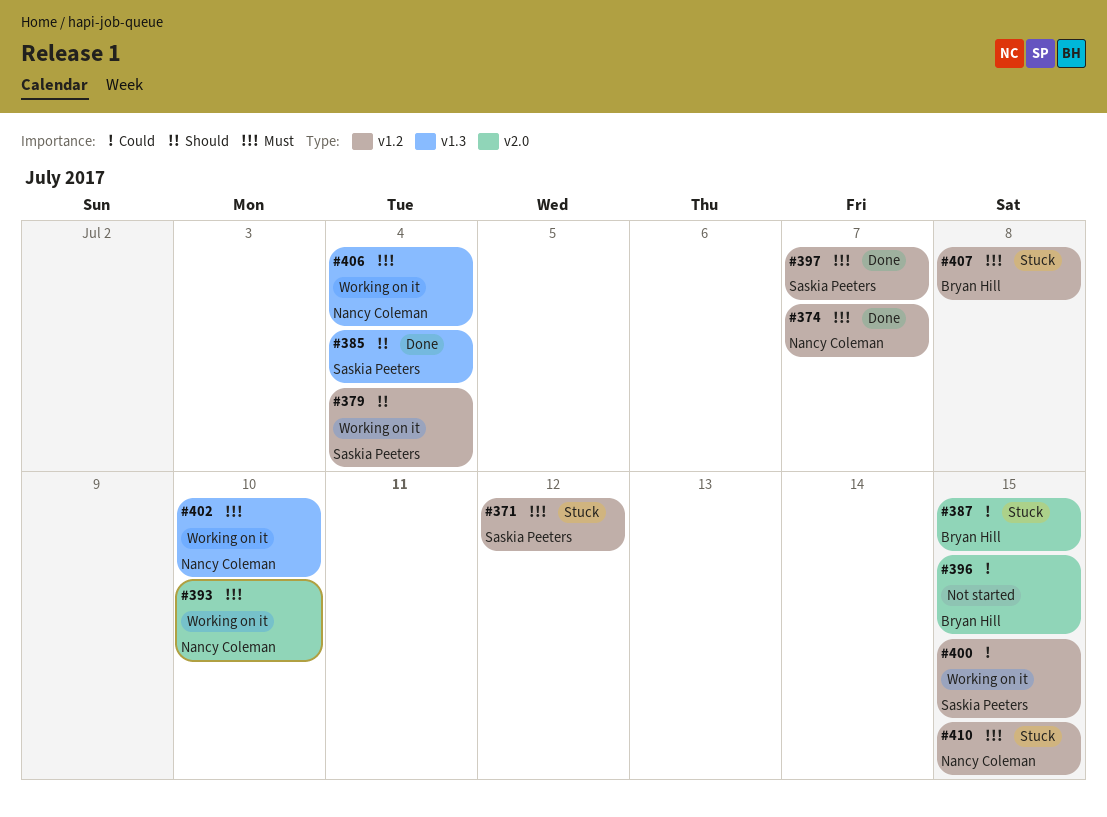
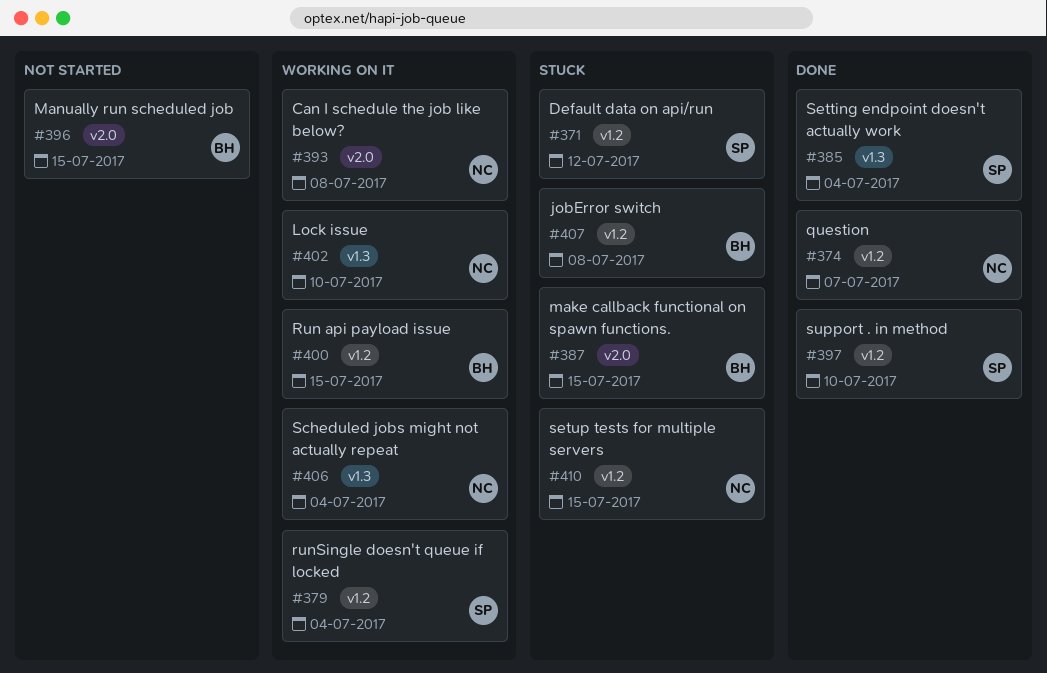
#393, due: Jul 10 -> Jul 8
#397, due: Jul 7 -> Jul 10
#400, owner: Saskia Peeters -> Bryan Hill

